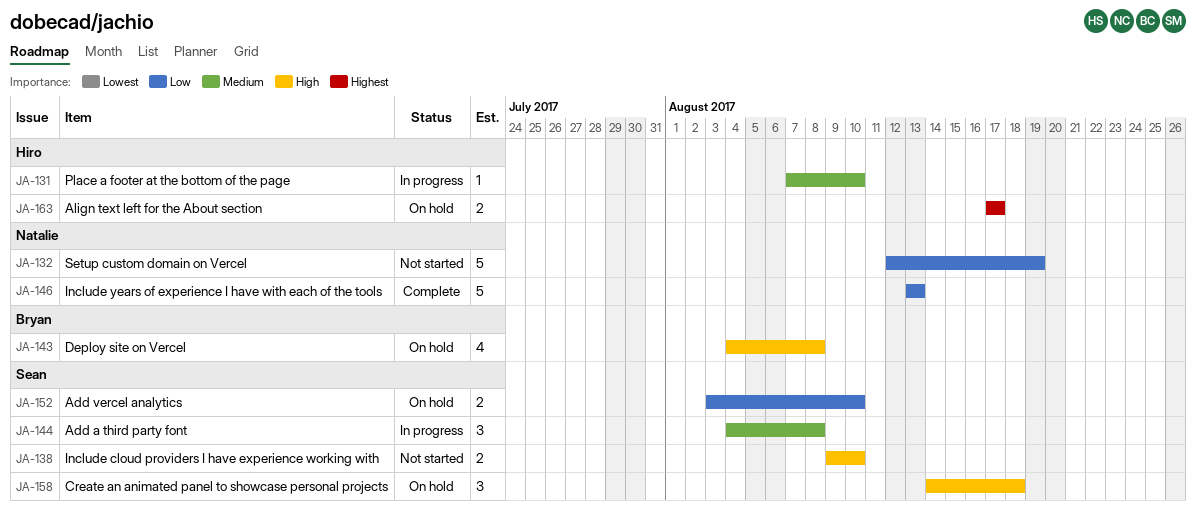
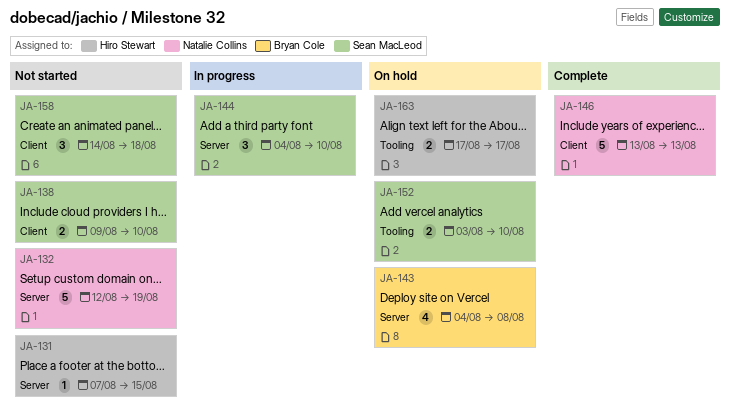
JA-131, status: In progress -> Not started
JA-131, due: Aug 10 -> Aug 15
JA-144, due: Aug 8 -> Aug 10
JA-158, status: On hold -> Not started

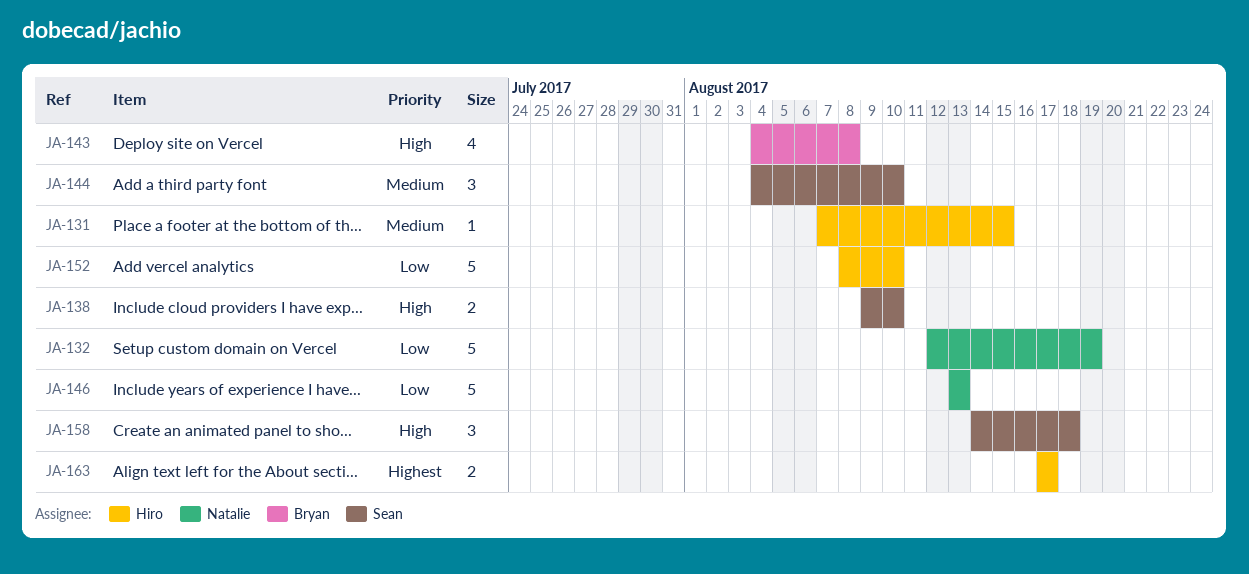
JA-152, owner: Sean MacLeod -> Hiro Stewart
JA-152, estimate: 2 -> 5
JA-152, start: Aug 3 -> Aug 8

